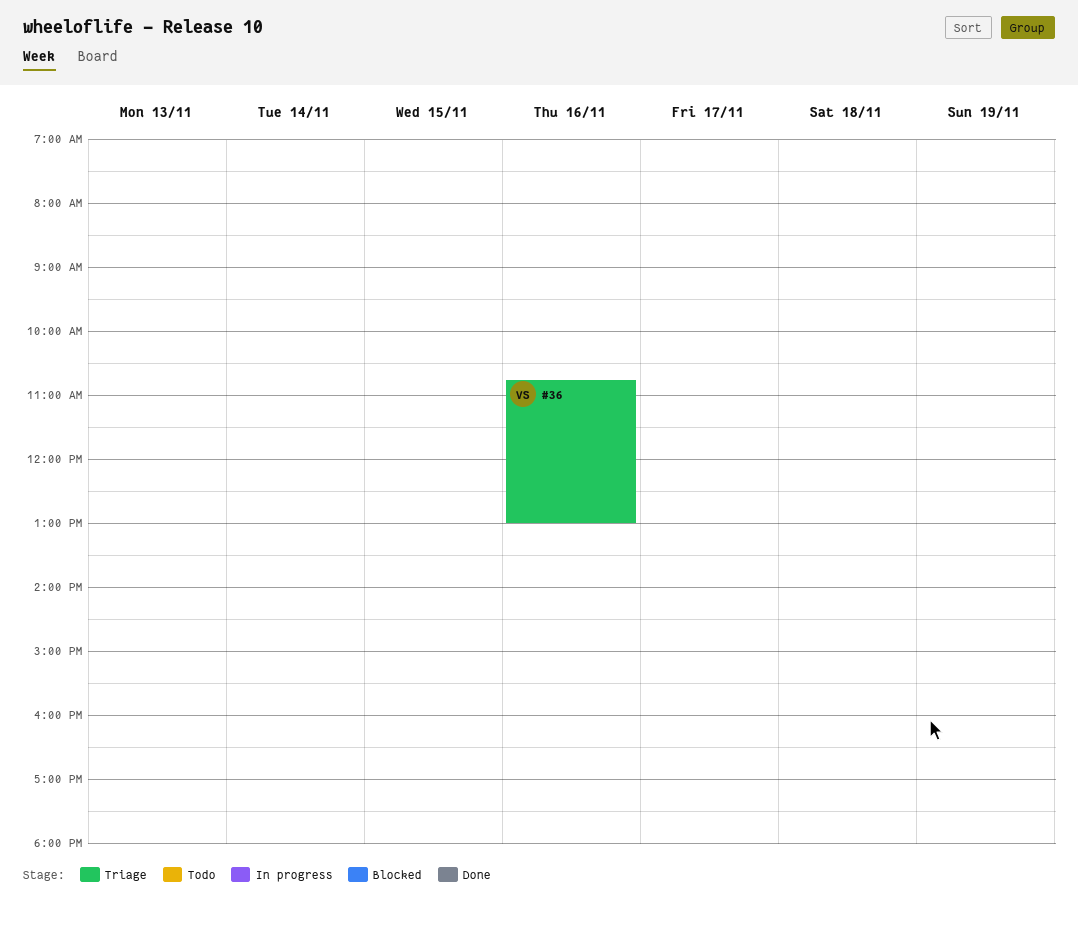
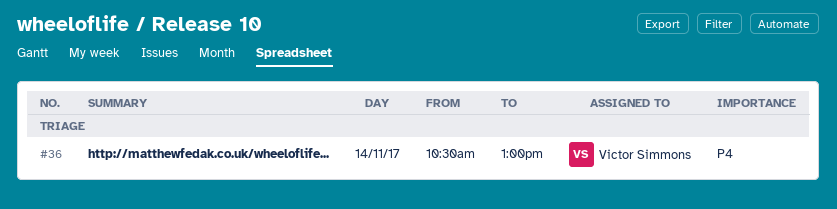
#36, day: Nov 16 -> Nov 14
#36, begins: 10:45 -> 10:30

